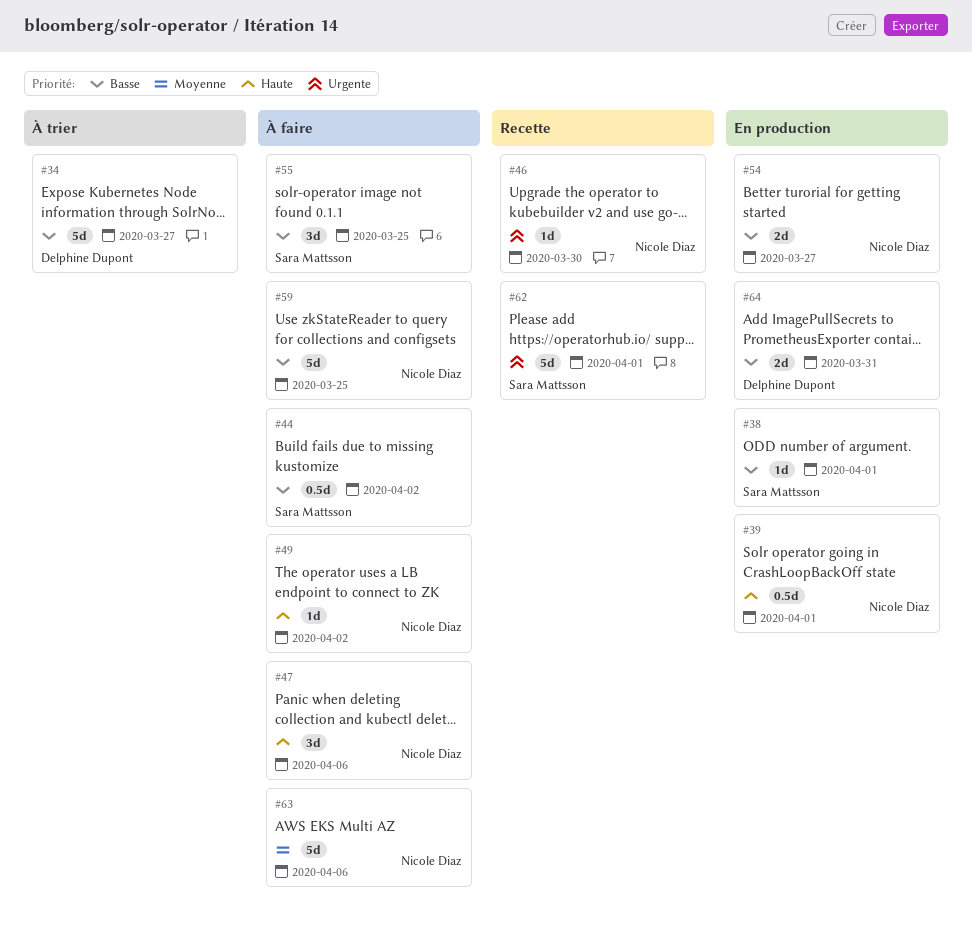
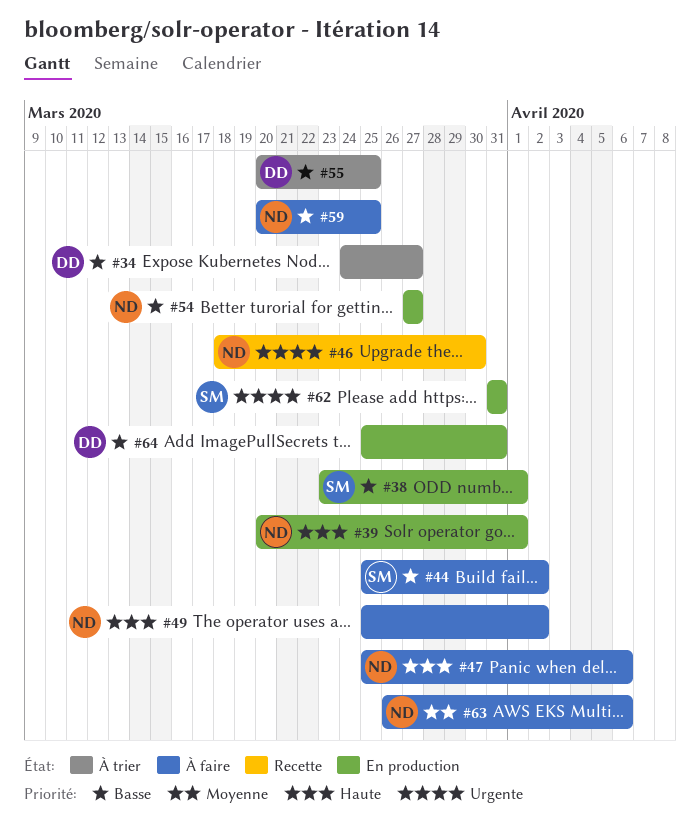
#55, status: À faire -> À trier
#55, owner: Sara Mattsson -> Delphine Dupont
#62, status: Recette -> En production
#62, due: Apr 1 -> Mar 31

